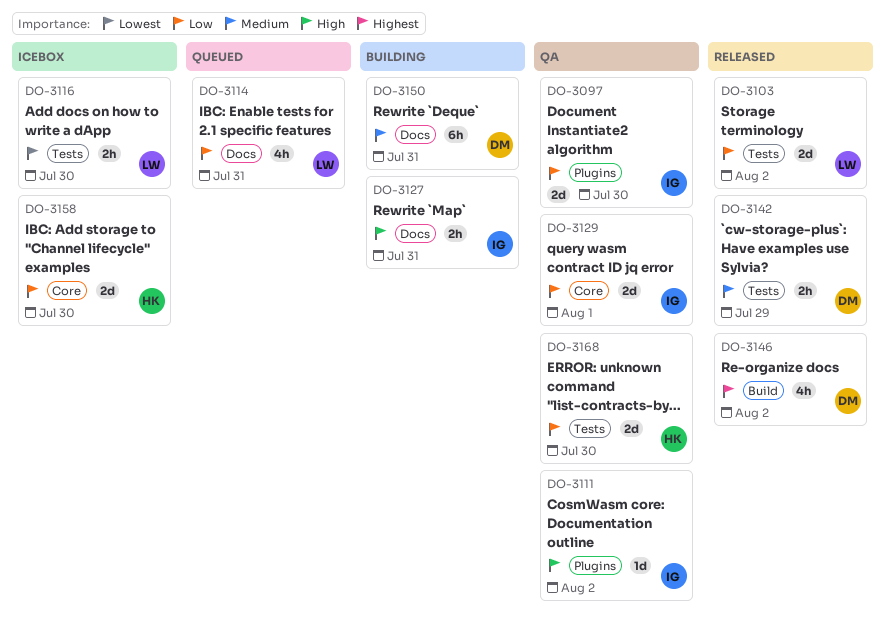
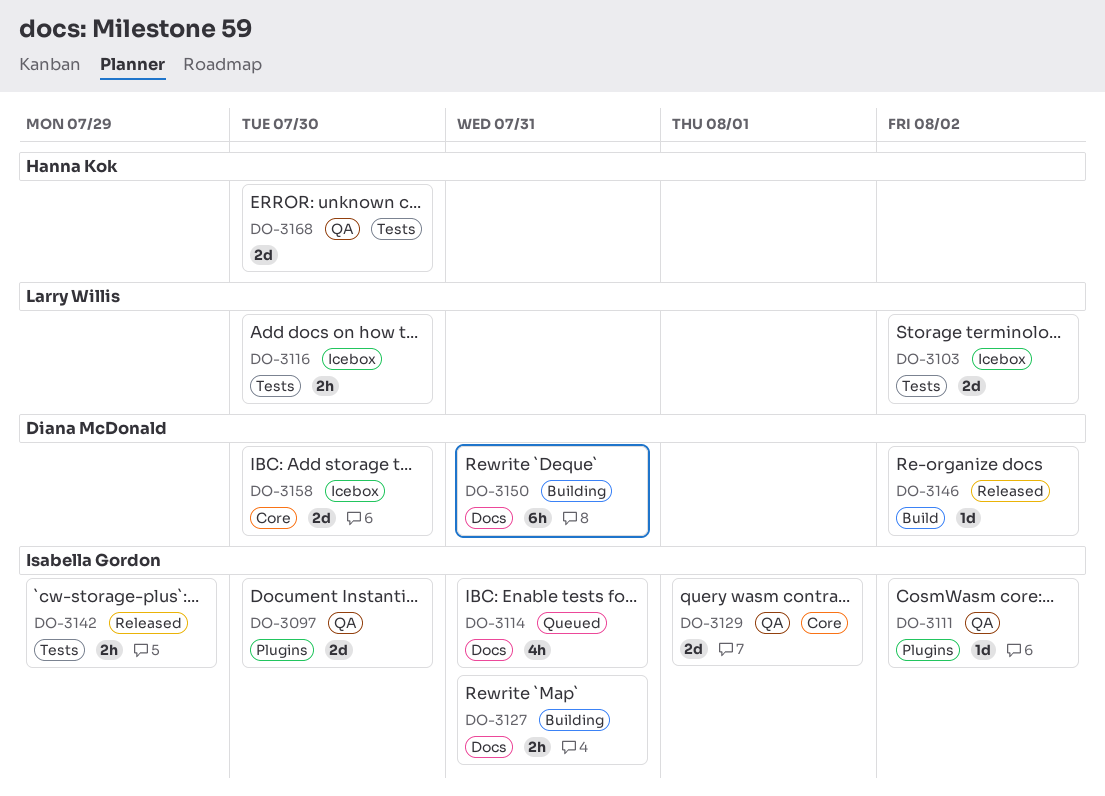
DO-3103, status: Released -> Icebox
DO-3114, owner: Larry Willis -> Isabella Gordon
DO-3142, owner: Diana McDonald -> Isabella Gordon
DO-3146, estimate: 4h -> 1d
DO-3158, owner: Hanna Kok -> Diana McDonald

